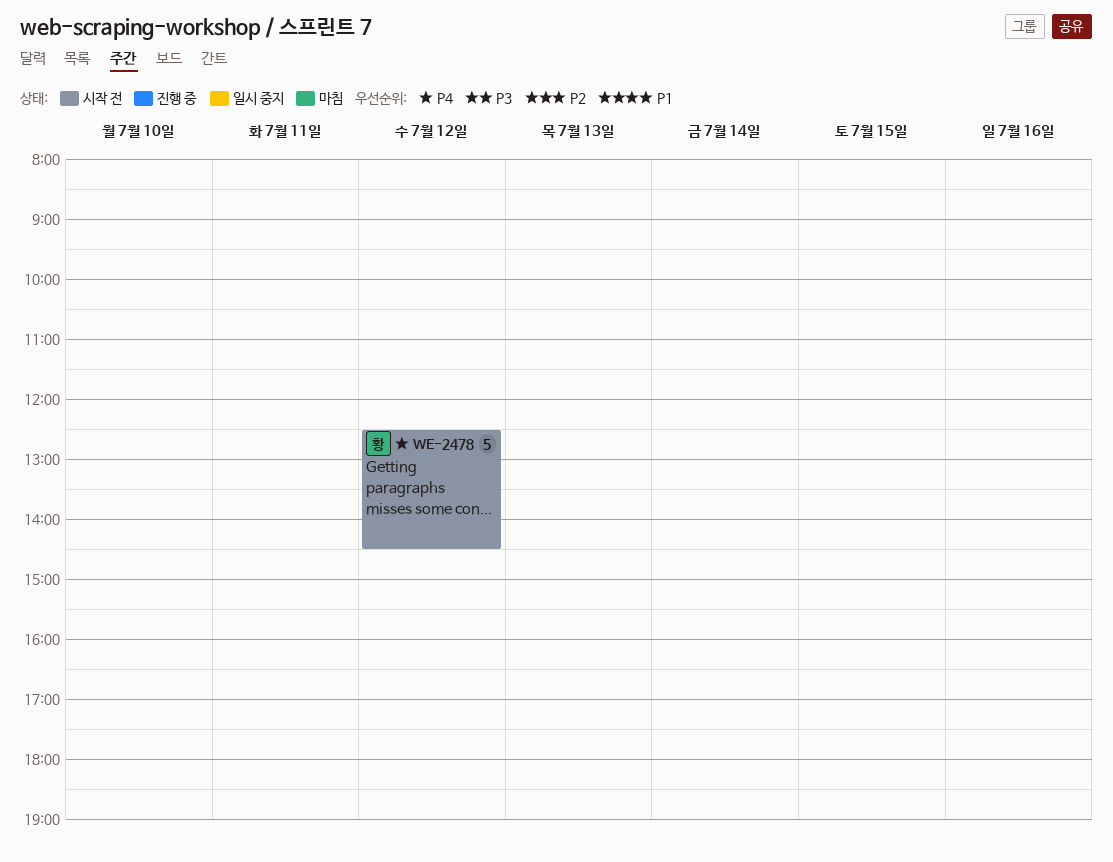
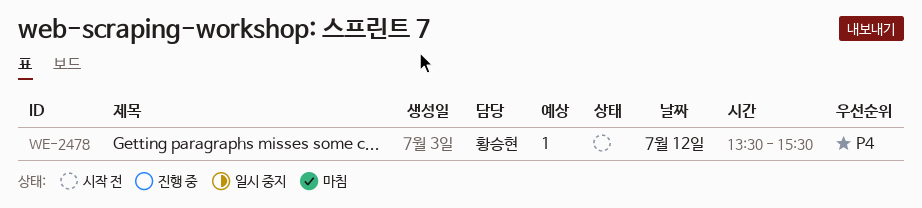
WE-2478, estimate: 5 -> 1
WE-2478, begins: 12:30 -> 13:30
WE-2478, ends: 14:30 -> 15:30

